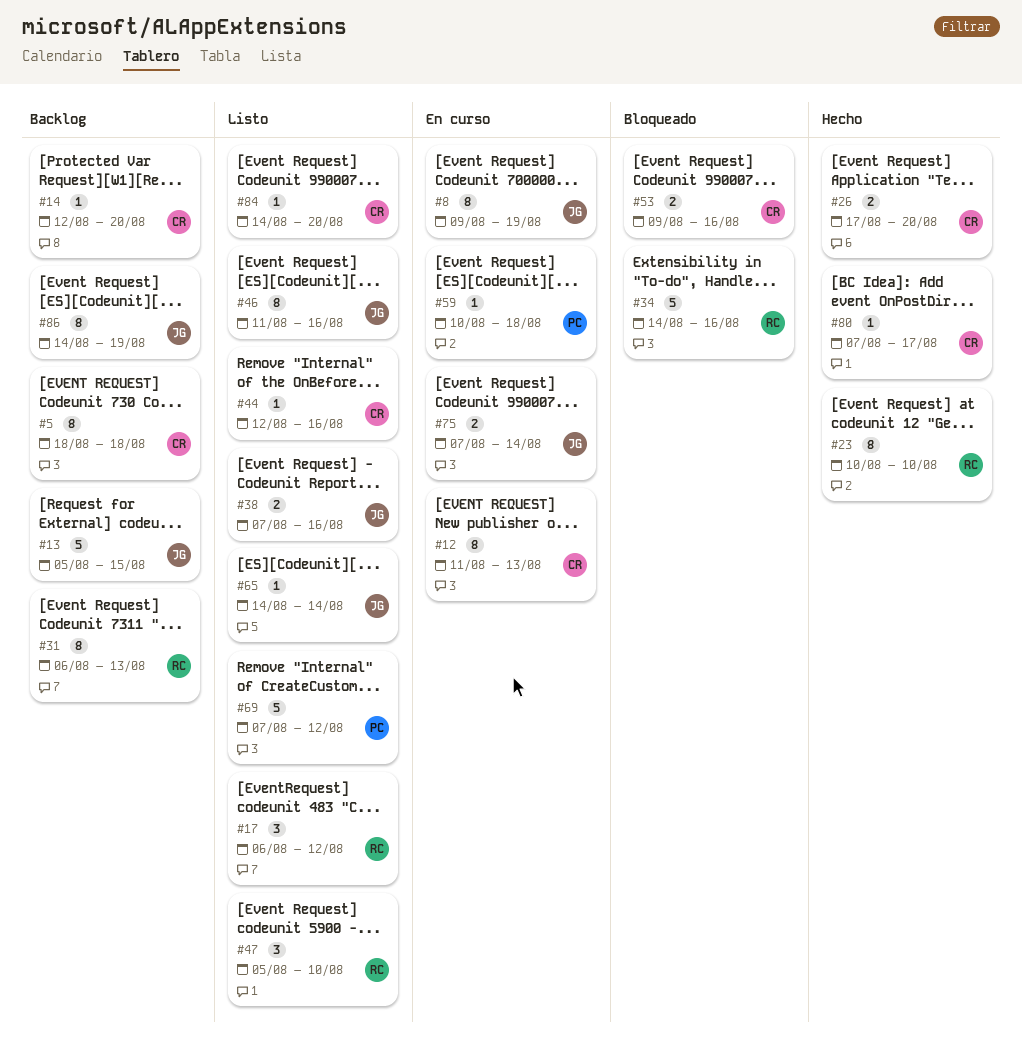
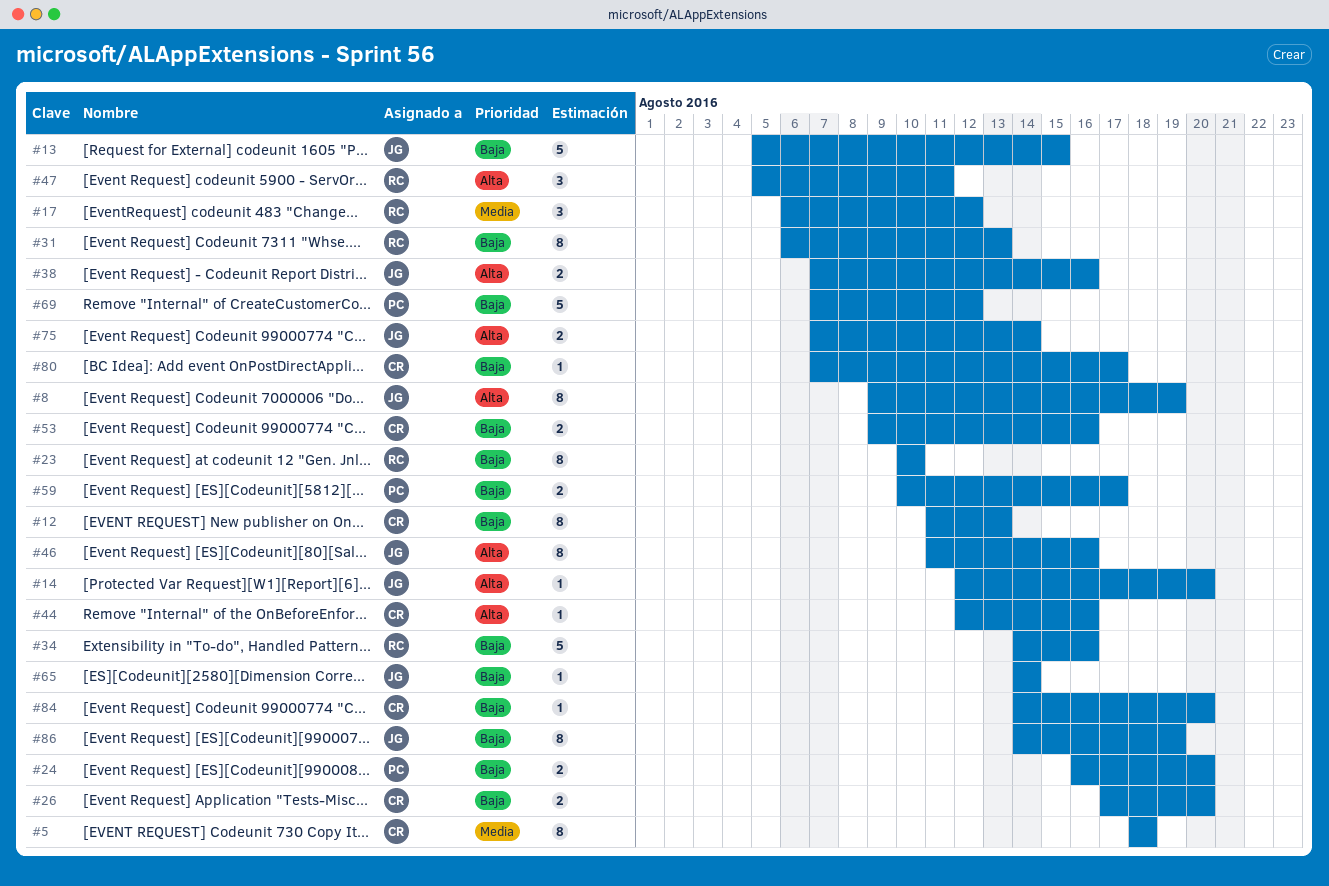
#14, owner: CR -> JG
#24: none -> present
#47, due: Aug 10 -> Aug 11
#59, estimate: 1 -> 2
#59, due: Aug 18 -> Aug 17

